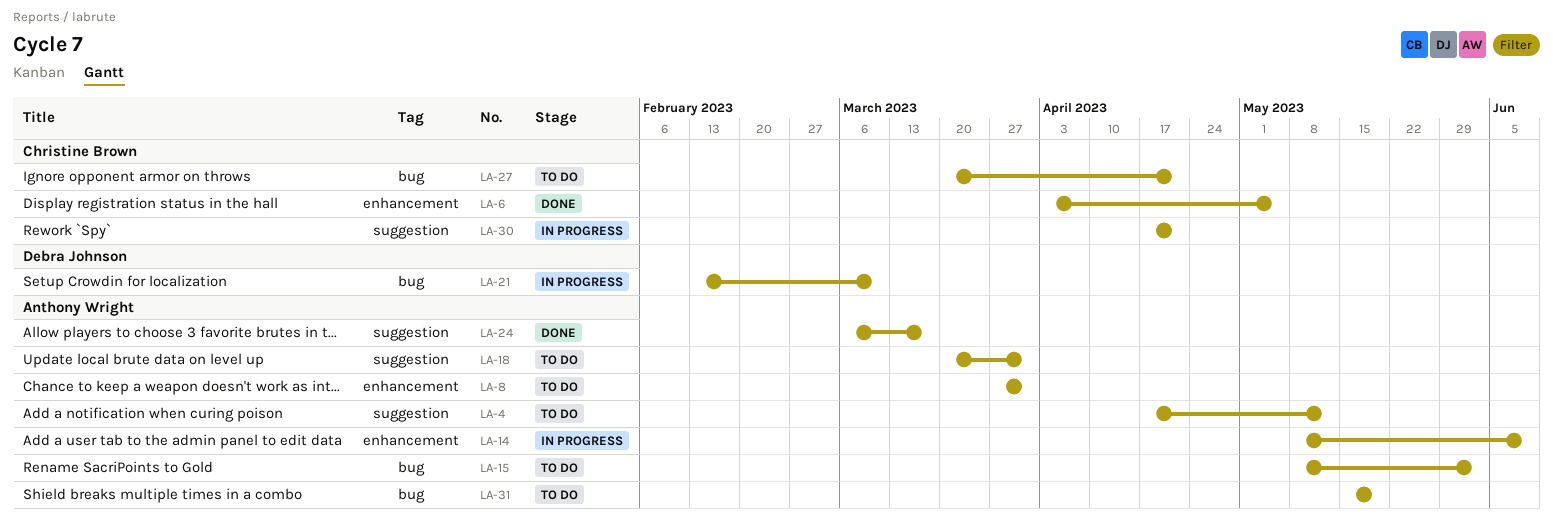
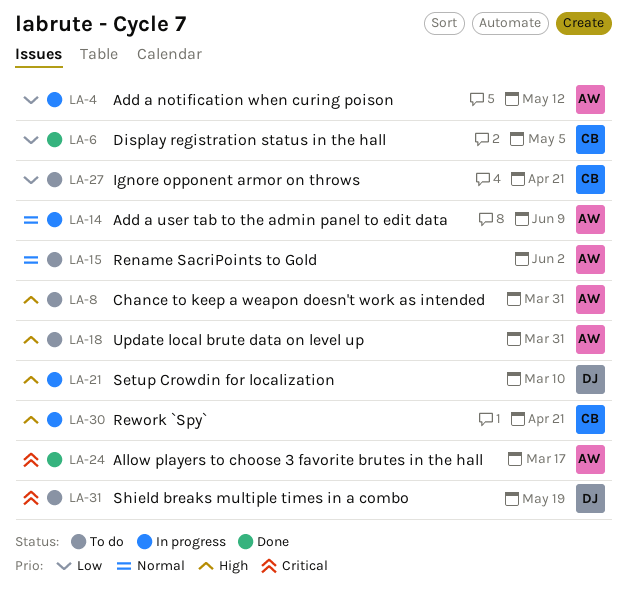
LA-4, status: To do -> In progress
LA-31, owner: Anthony Wright -> Debra Johnson

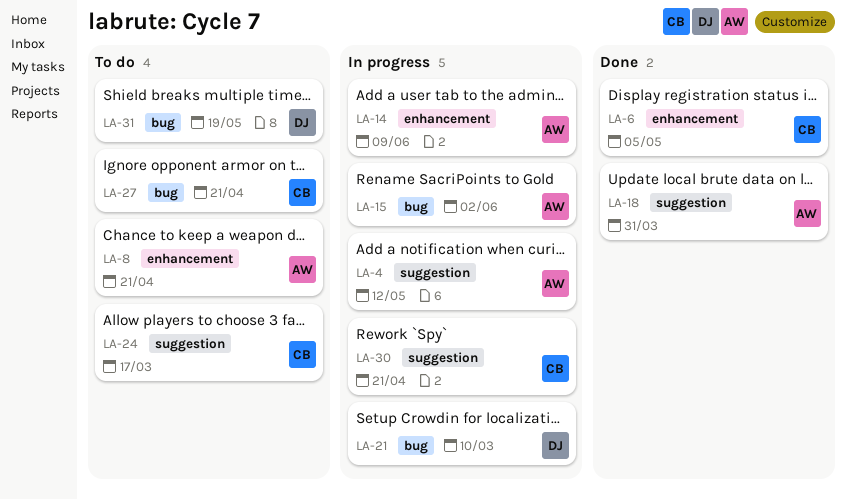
LA-8, due: Mar 31 -> Apr 21
LA-15, status: To do -> In progress
LA-18, status: To do -> Done
LA-24, status: Done -> To do
LA-24, owner: AW -> CB

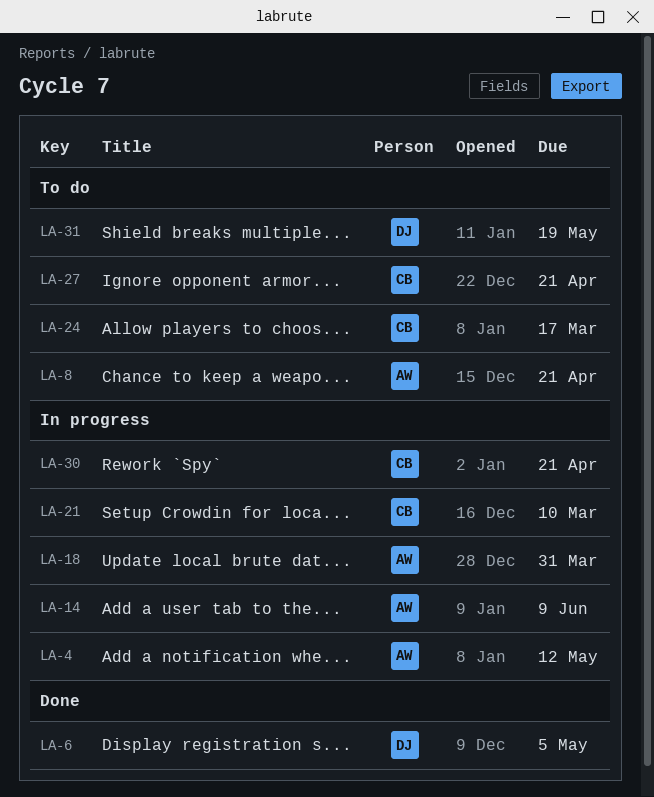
LA-6, owner: CB -> DJ
LA-15: present -> none
LA-18, status: Done -> In progress
LA-21, owner: DJ -> CB

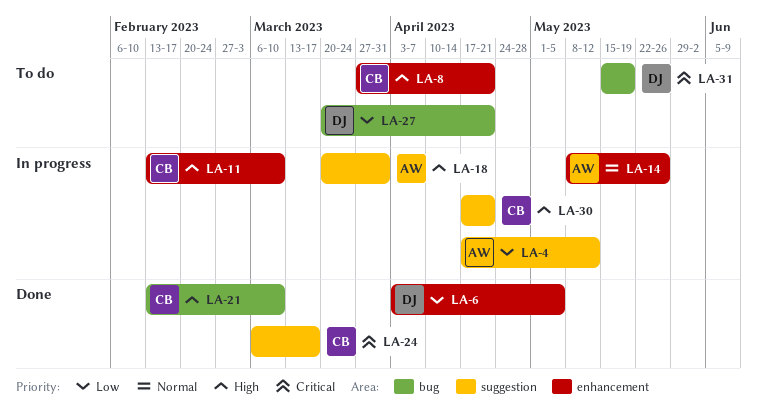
LA-8, owner: AW -> CB
LA-11: none -> present
LA-14, due: Jun 9 -> May 26
LA-21, status: In progress -> Done
LA-24, status: To do -> Done
LA-27, owner: CB -> DJ

